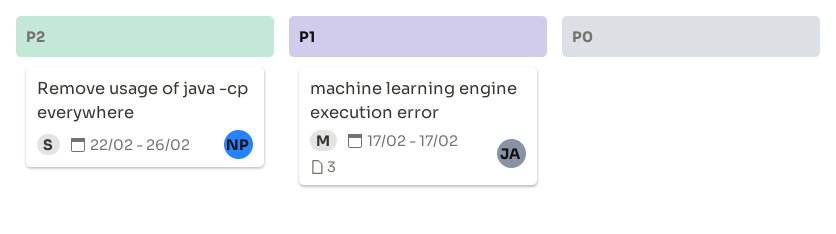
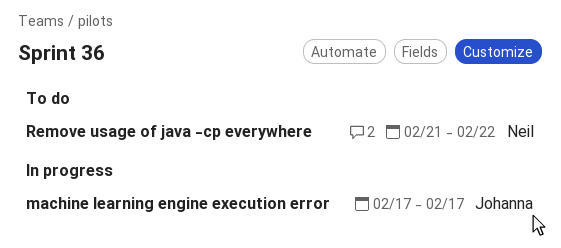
Remove usage of java -cp everywhere, start: Feb 22 -> Feb 21
Remove usage of java -cp everywhere, due: Feb 26 -> Feb 22

